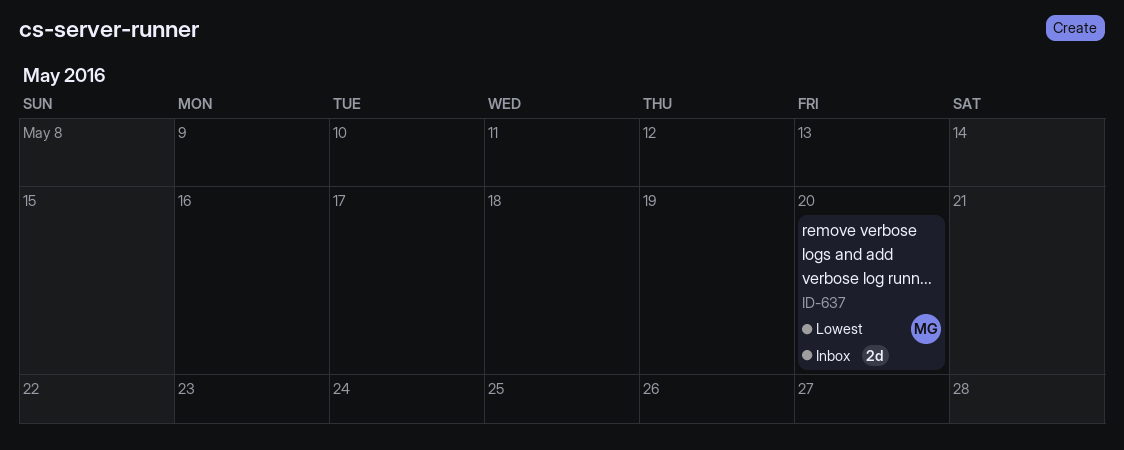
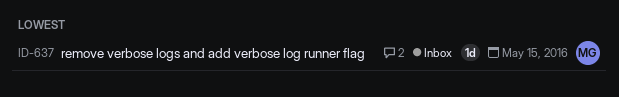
ID-637, estimate: 2d -> 1d
ID-637, due: May 20 -> May 15

